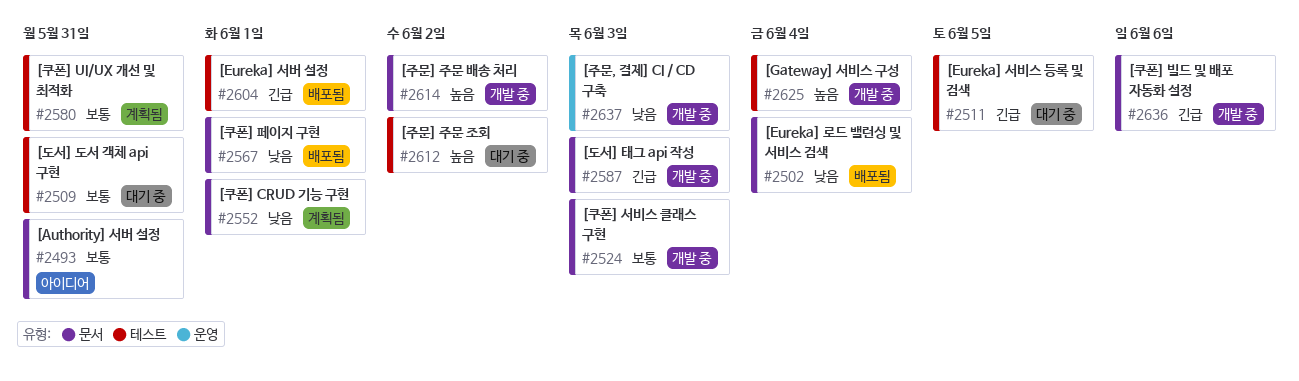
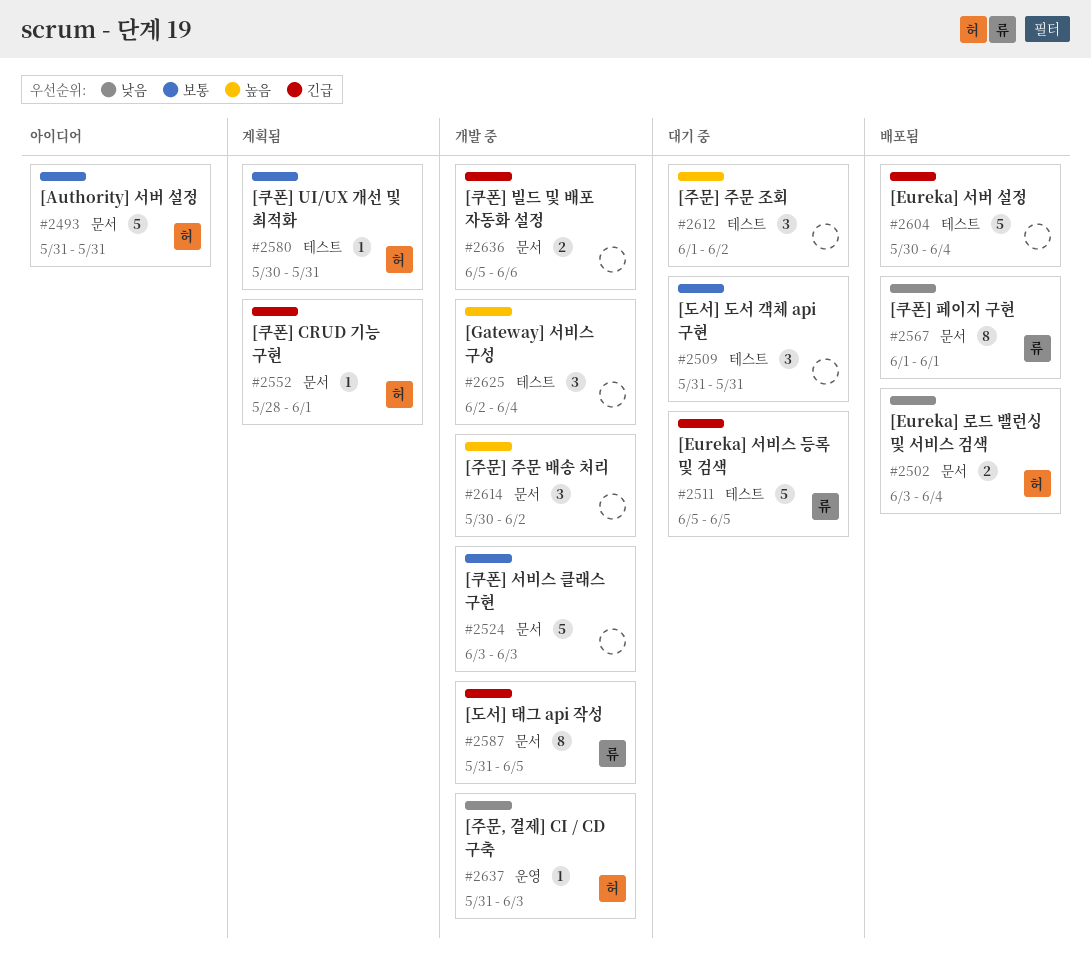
#2552, priority: 낮음 -> 긴급
#2587, due: Jun 3 -> Jun 5
#2604, due: Jun 1 -> Jun 4

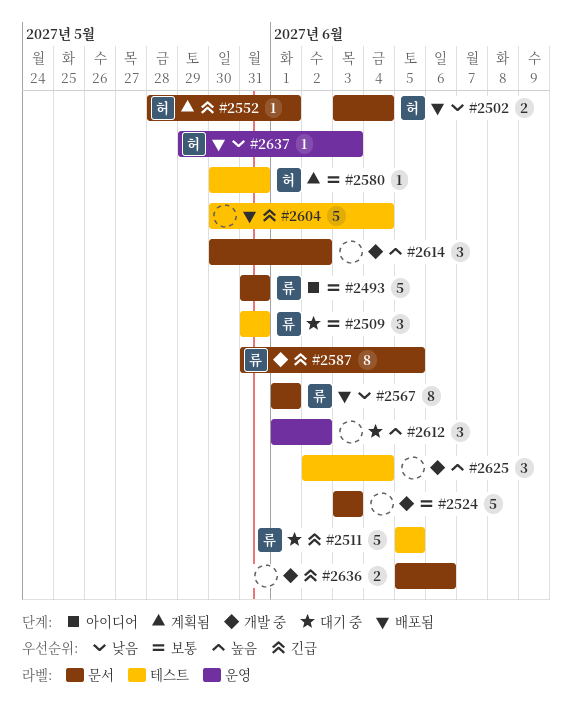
#2493, owner: 허 -> 류
#2509, owner: none -> 류
#2612, label: 테스트 -> 운영
#2637, status: 개발 중 -> 배포됨
#2637, start: May 31 -> May 29

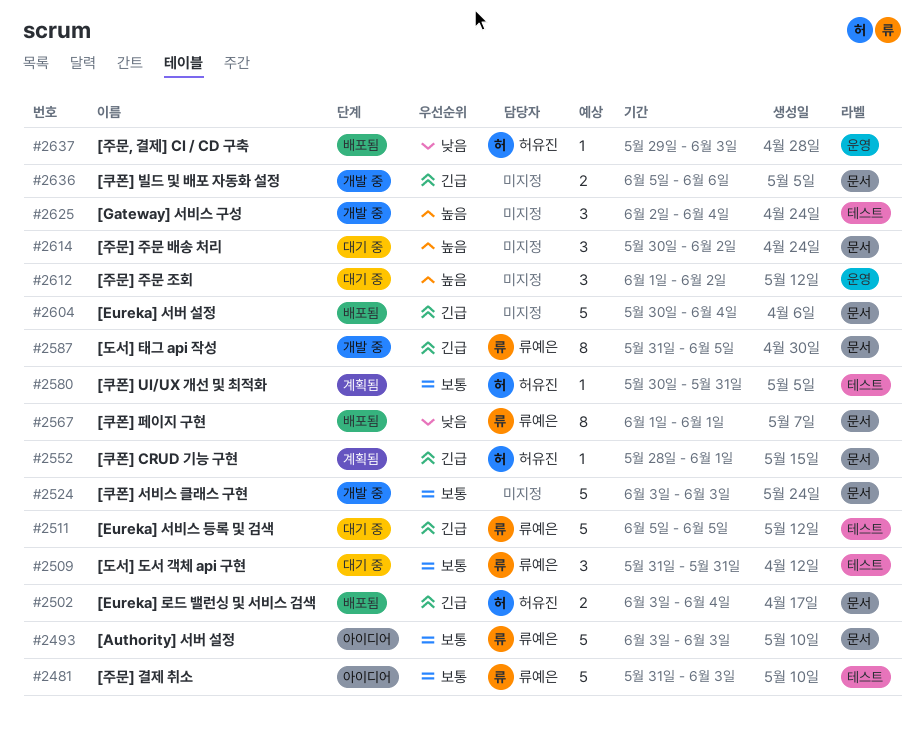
#2481: none -> present
#2493, start: May 31 -> Jun 3
#2493, due: May 31 -> Jun 3
#2502, priority: 낮음 -> 긴급
#2604, label: 테스트 -> 문서
#2614, status: 개발 중 -> 대기 중

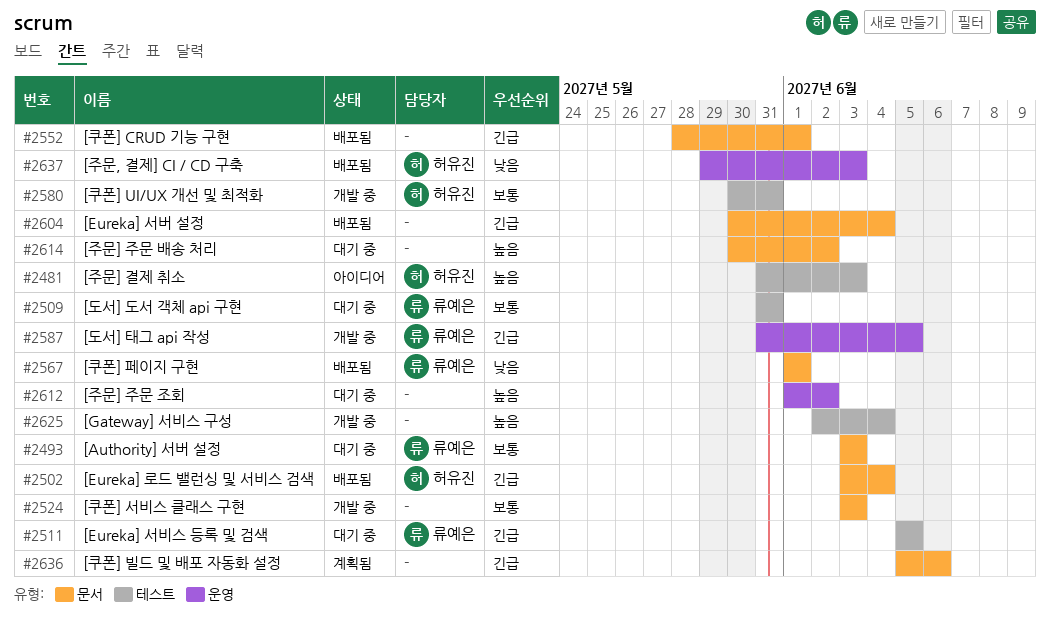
#2481, owner: 류예은 -> 허유진
#2481, priority: 보통 -> 높음
#2493, status: 아이디어 -> 대기 중
#2552, status: 계획됨 -> 배포됨
#2552, owner: 허유진 -> none
#2580, status: 계획됨 -> 개발 중
#2587, label: 문서 -> 운영
#2636, status: 개발 중 -> 계획됨

